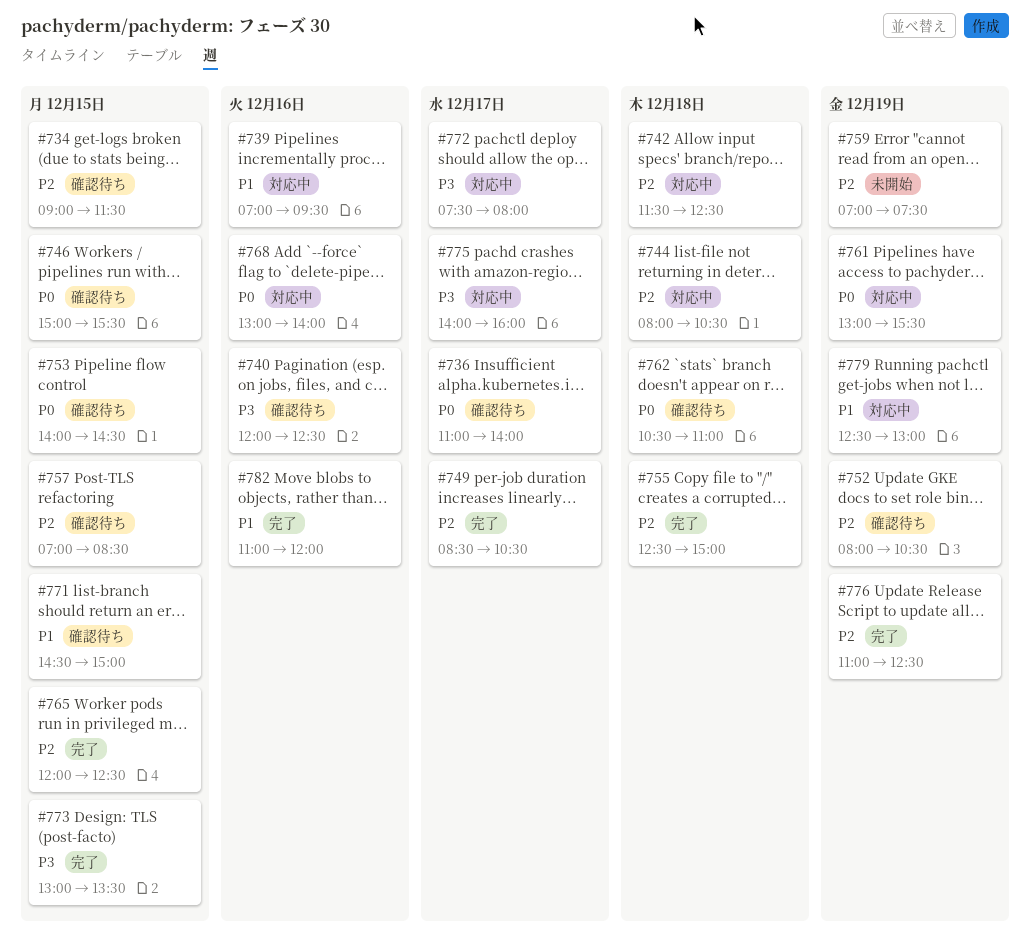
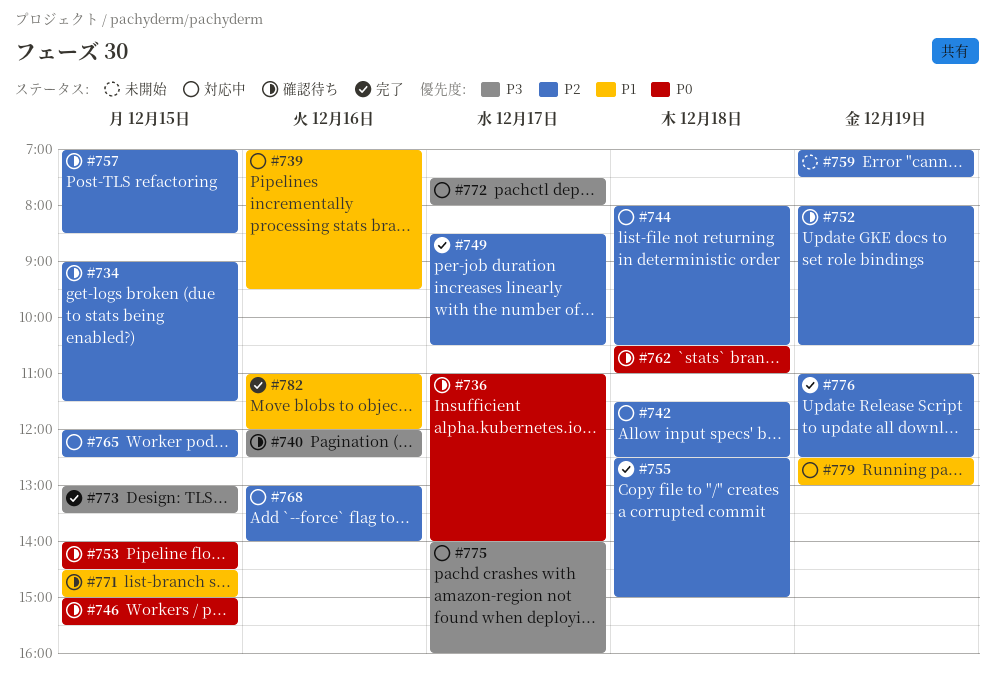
#761: present -> none
#765, status: 完了 -> 対応中
#768, priority: P0 -> P2

